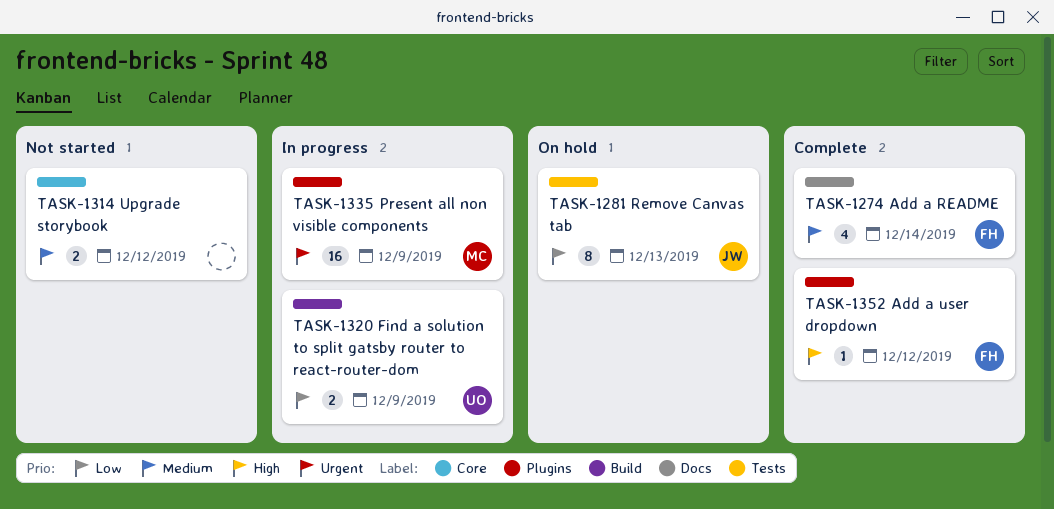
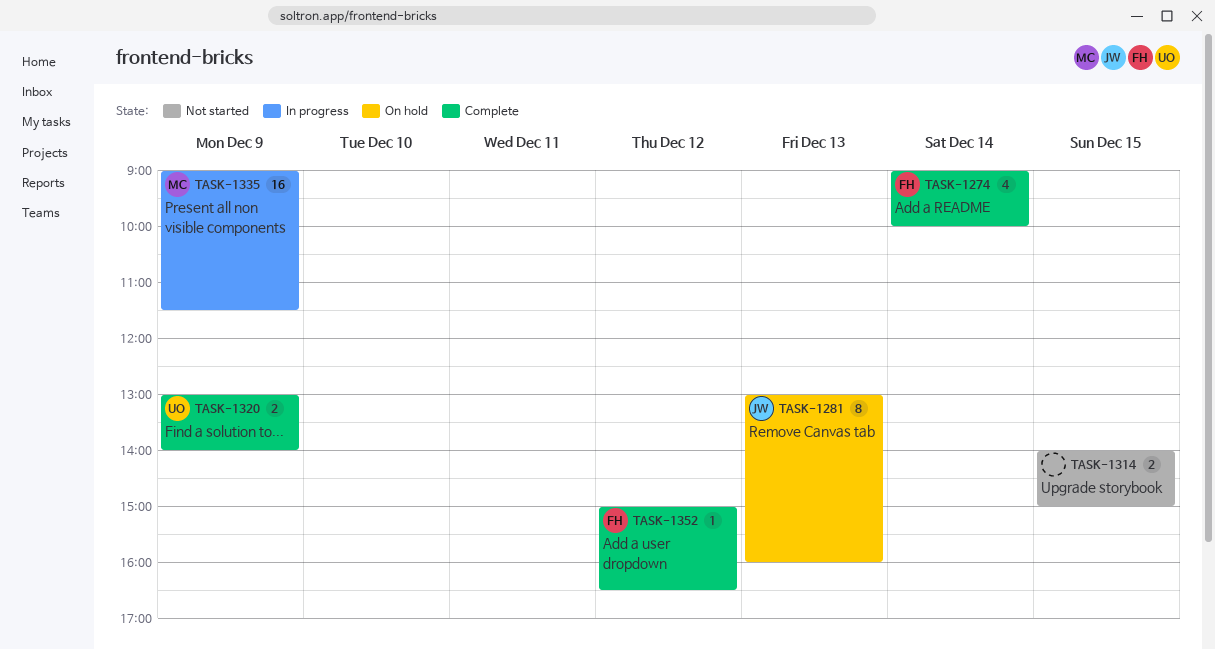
TASK-1314, day: Dec 12 -> Dec 15
TASK-1320, status: In progress -> Complete

